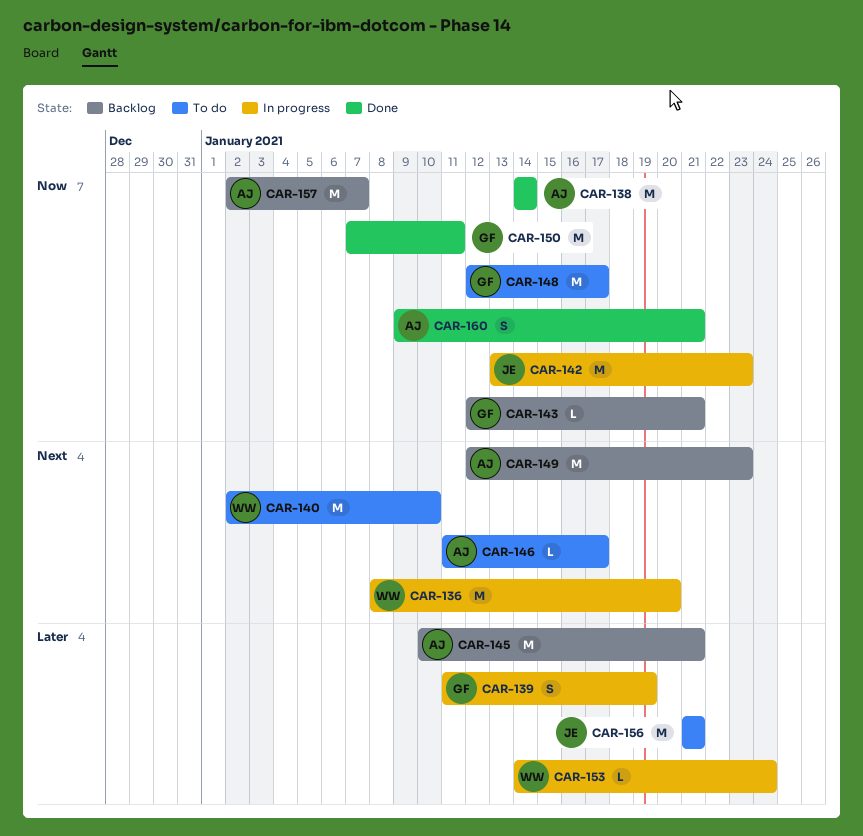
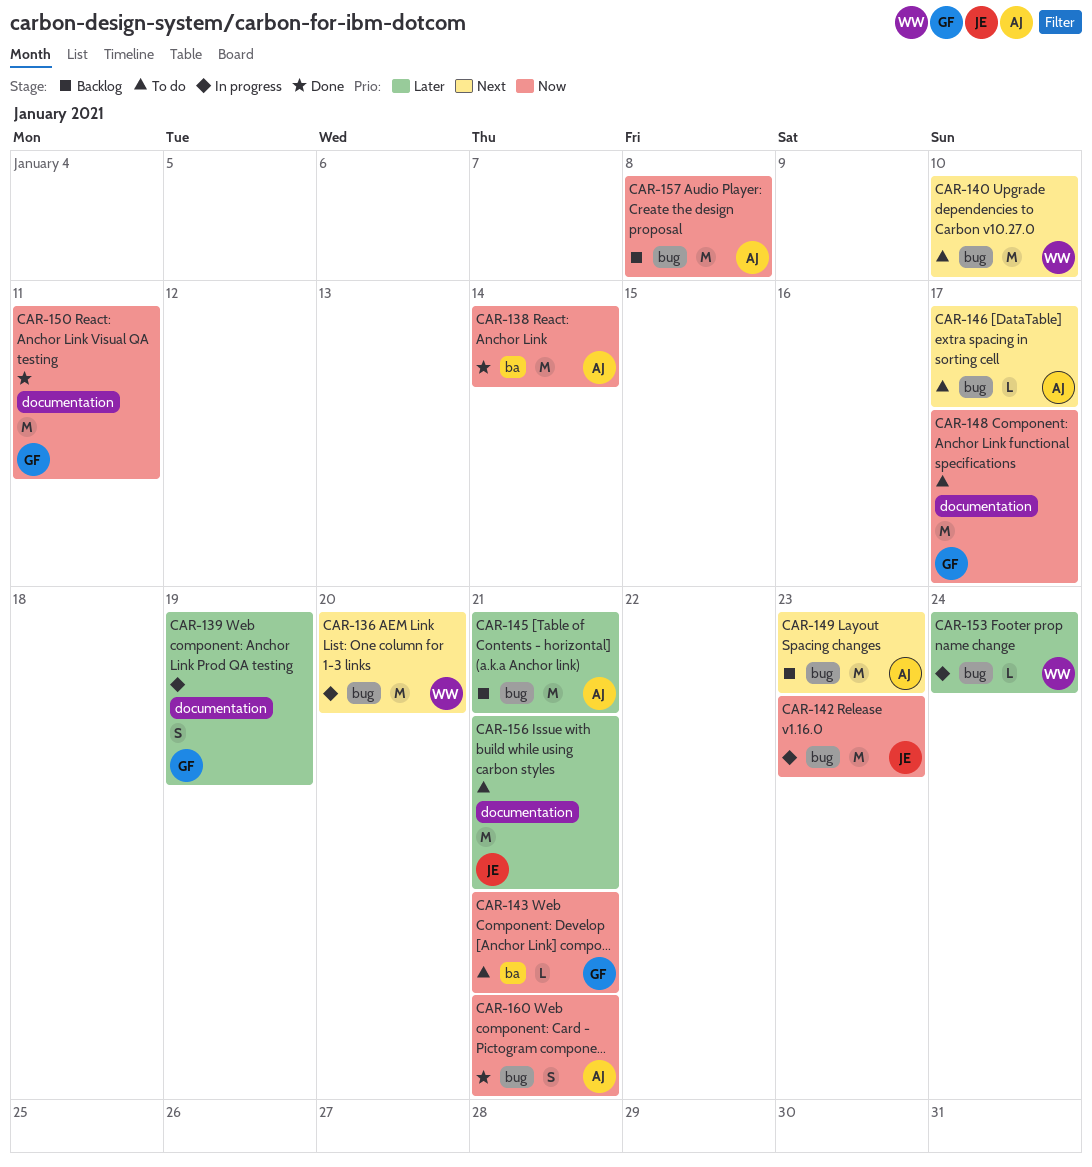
CAR-143, status: Backlog -> To do
CAR-157, due: Jan 7 -> Jan 8

